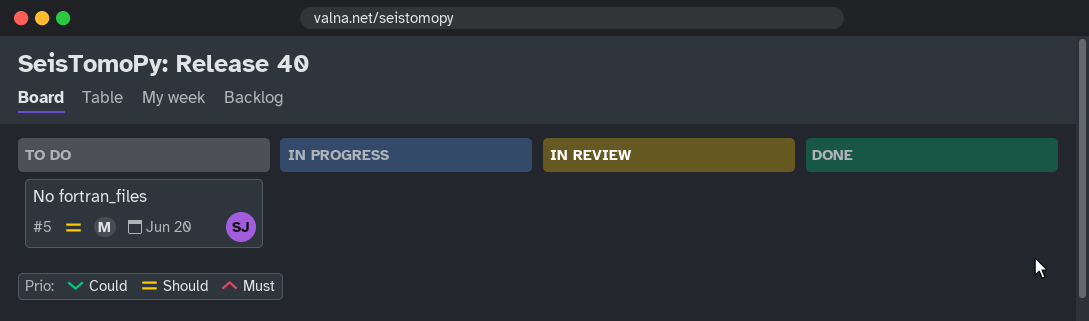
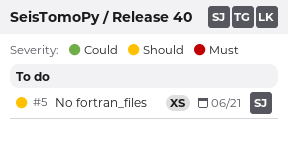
#5, estimate: M -> XS
#5, due: Jun 20 -> Jun 21

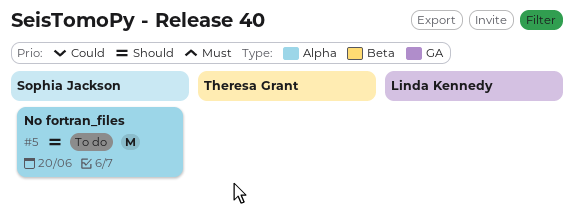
#5, estimate: XS -> M
#5, due: Jun 21 -> Jun 20

